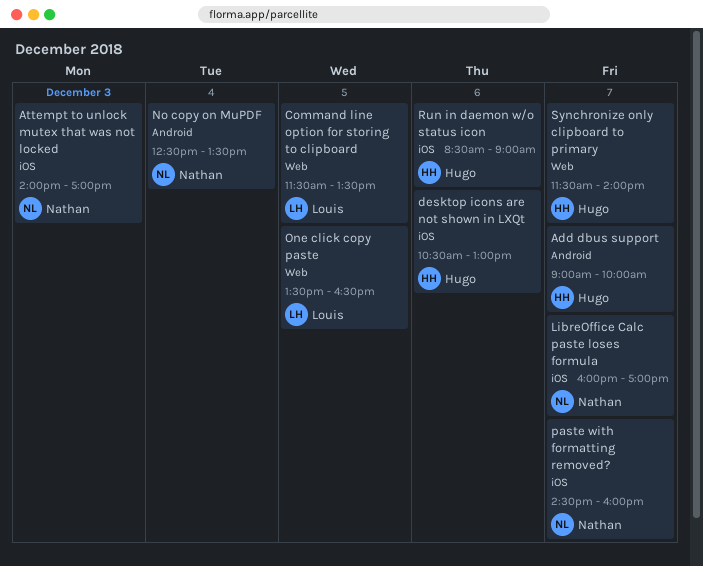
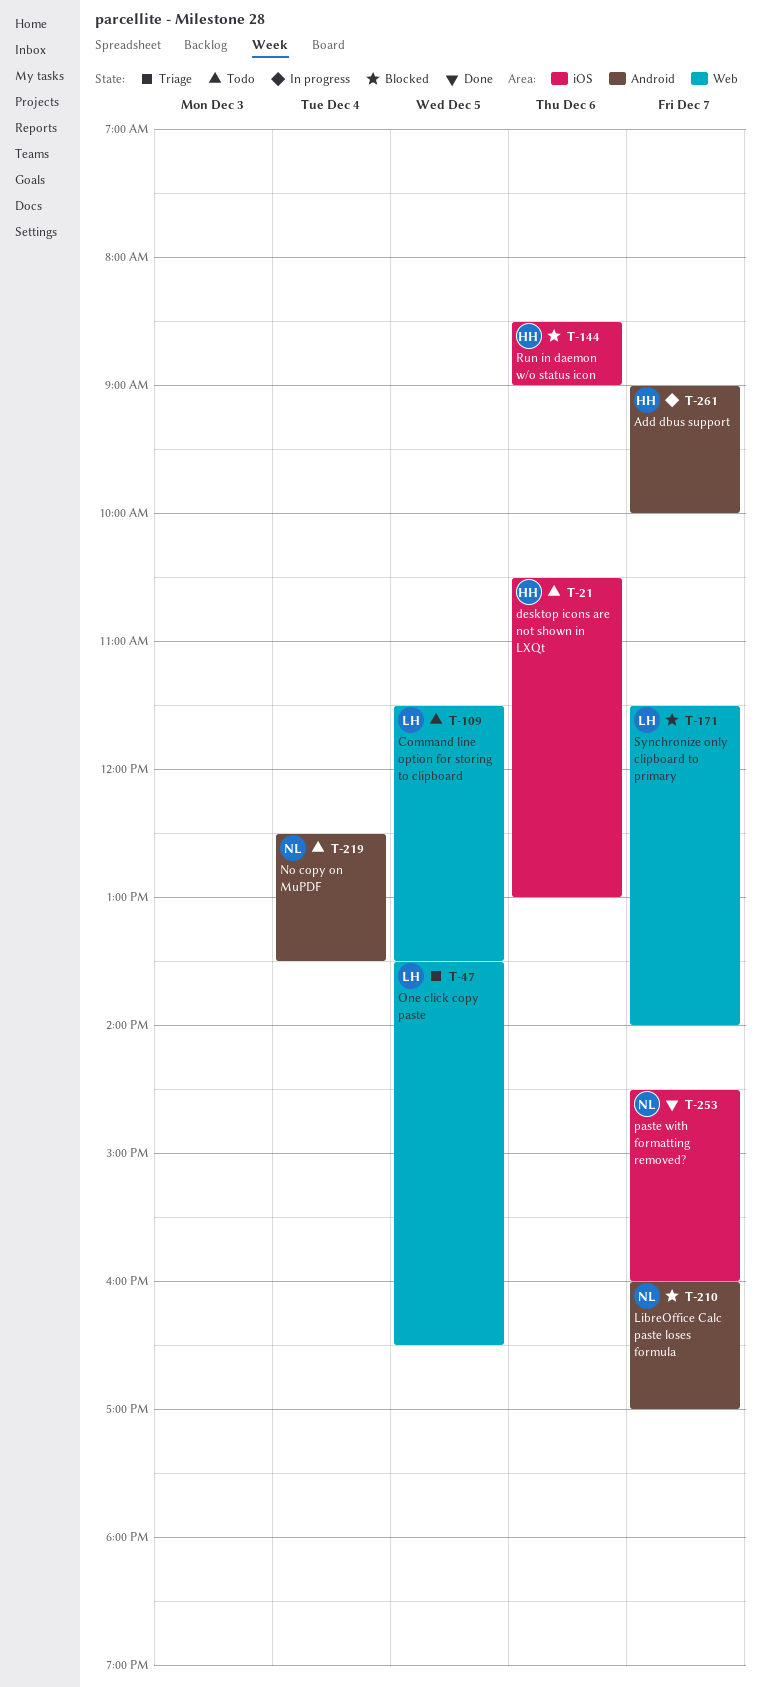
Attempt to unlock mutex that was not locked: present -> none
LibreOffice Calc paste loses formula, label: iOS -> Android
Synchronize only clipboard to primary, owner: Hugo -> Louis

